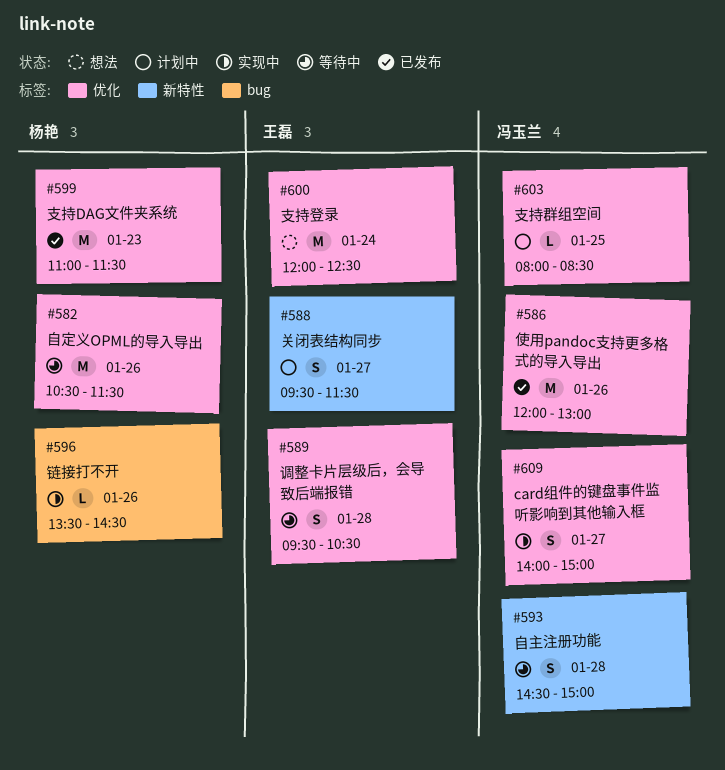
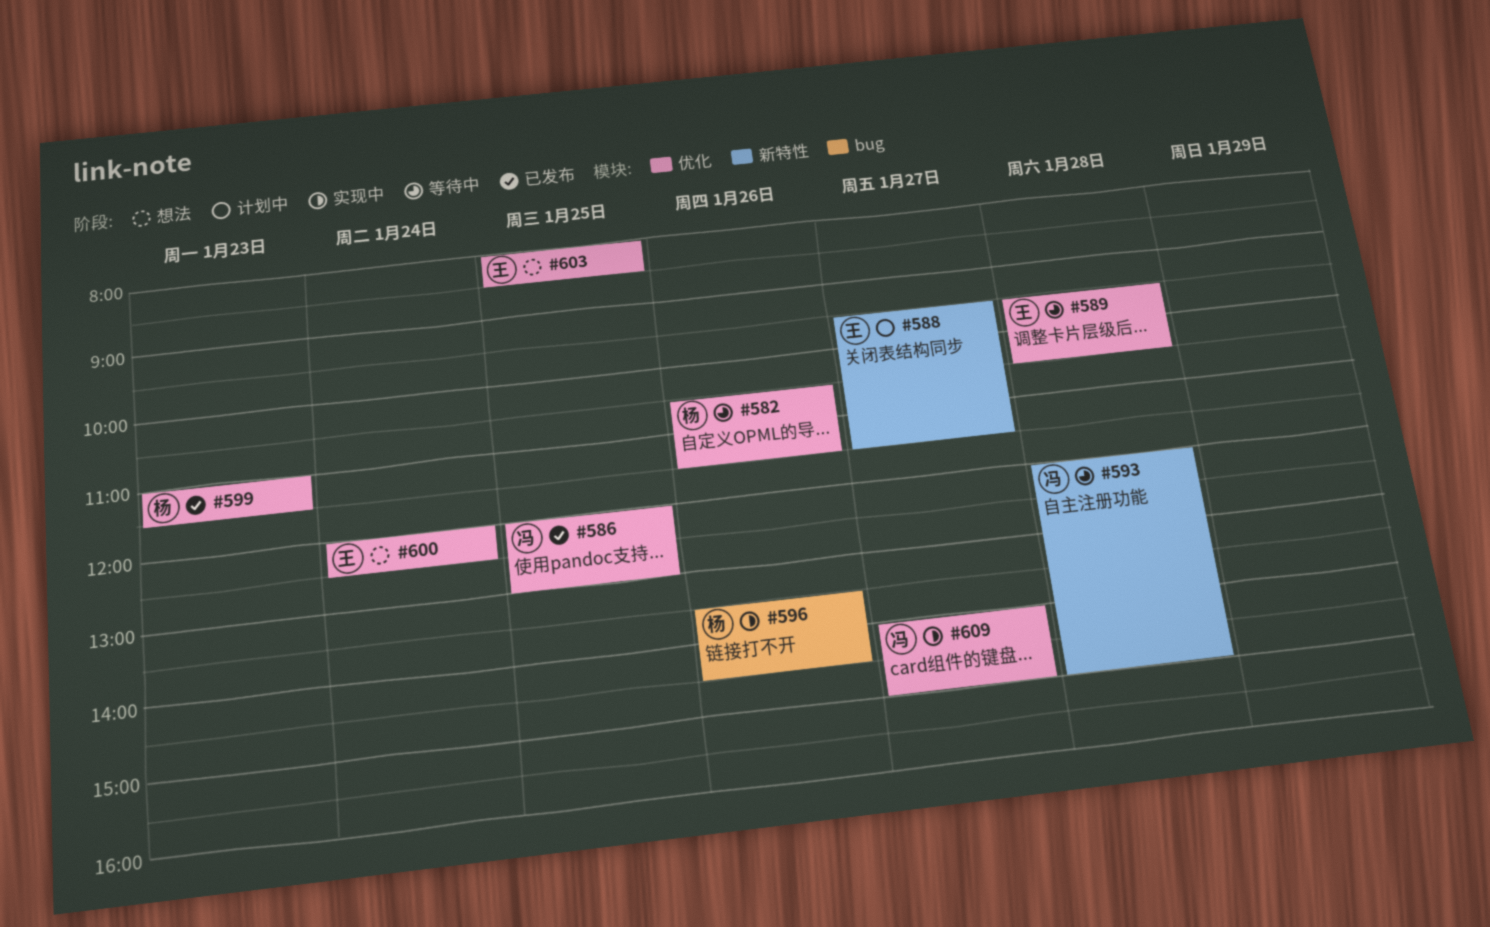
#586, day: Jan 26 -> Jan 25
#593, begins: 14:30 -> 12:00
#603, status: 计划中 -> 想法
#603, owner: 冯玉兰 -> 王磊

